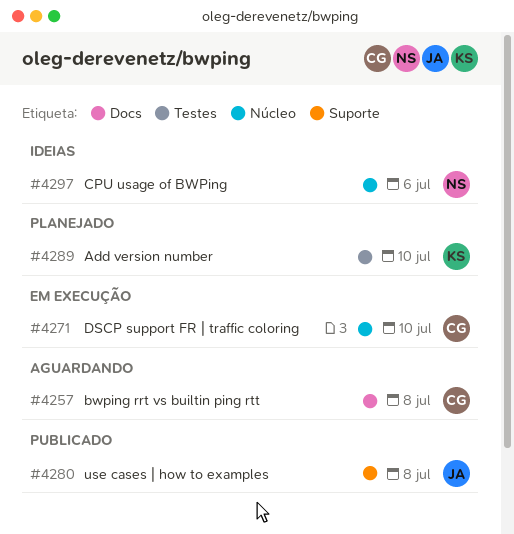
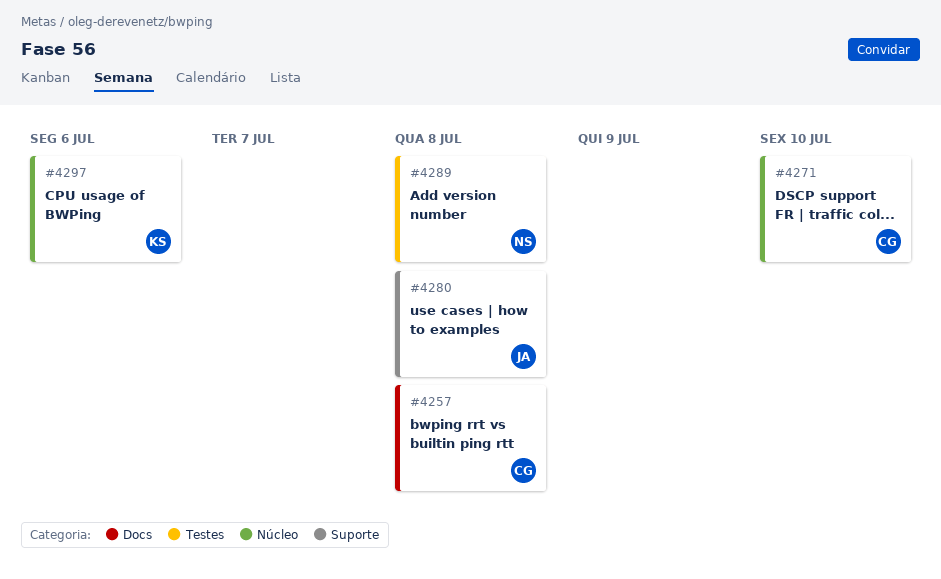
#4289, owner: KS -> NS
#4289, due: Jul 10 -> Jul 8
#4297, owner: NS -> KS

